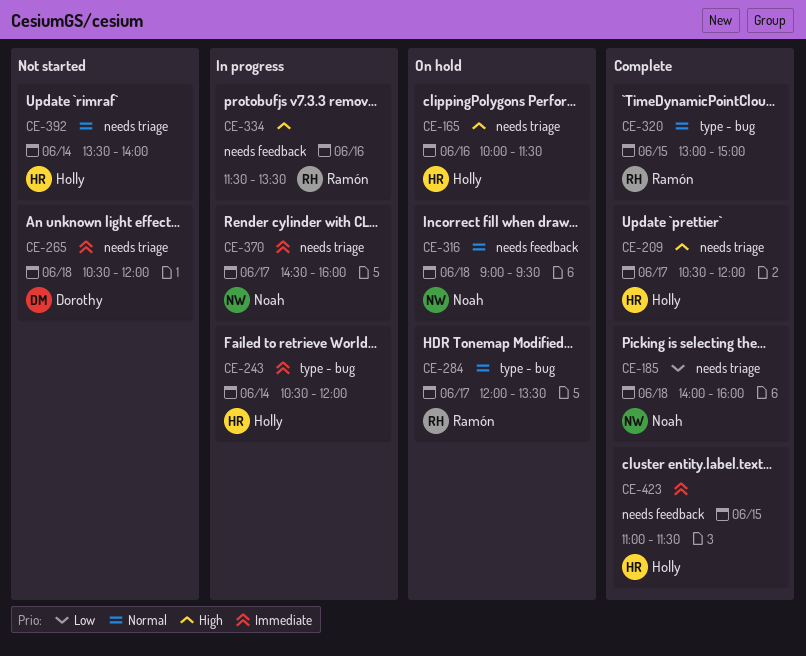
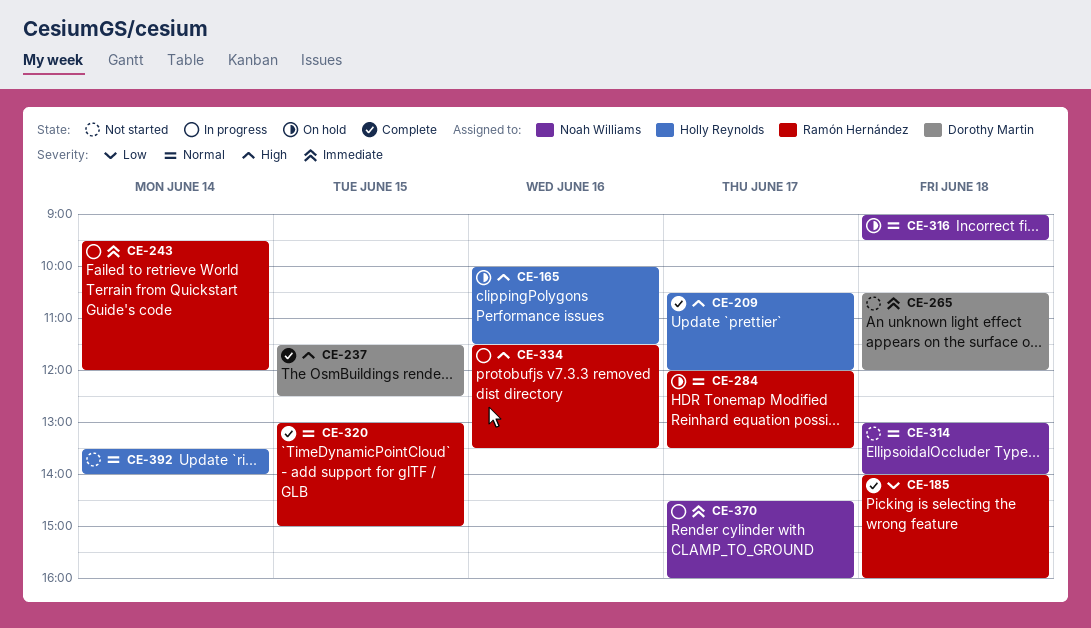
CE-185, owner: Noah Williams -> Ramón Hernández
CE-237: none -> present
CE-243, owner: Holly Reynolds -> Ramón Hernández
CE-243, begins: 10:30 -> 09:30
CE-314: none -> present
CE-423: present -> none

